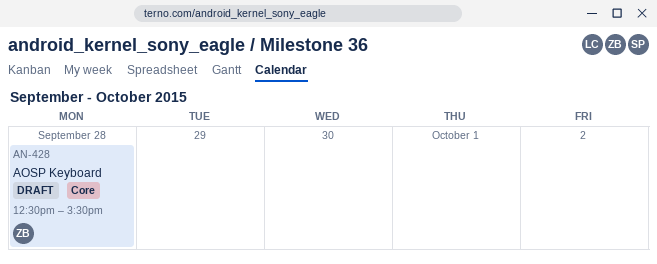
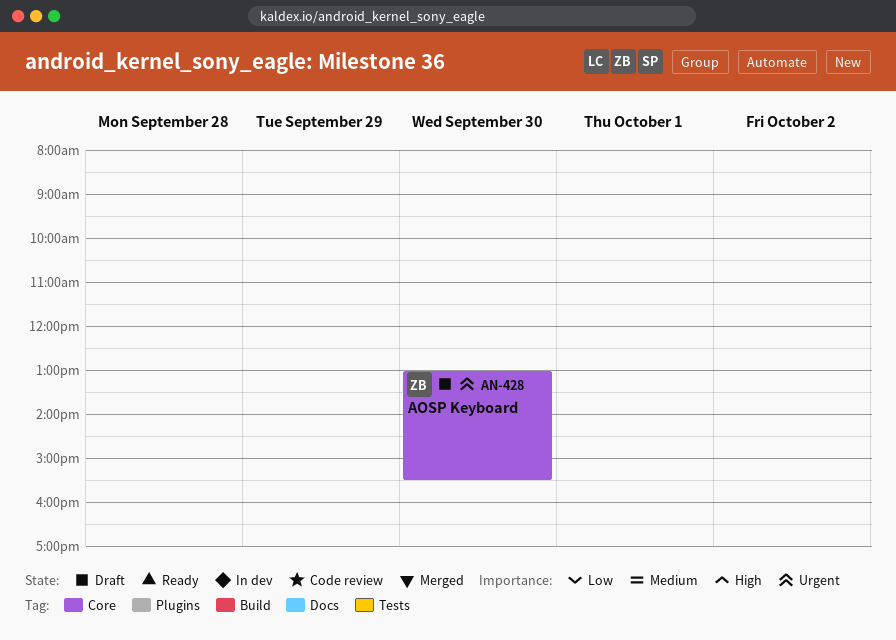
AN-428, day: Sep 28 -> Sep 30
AN-428, begins: 12:30 -> 13:00

